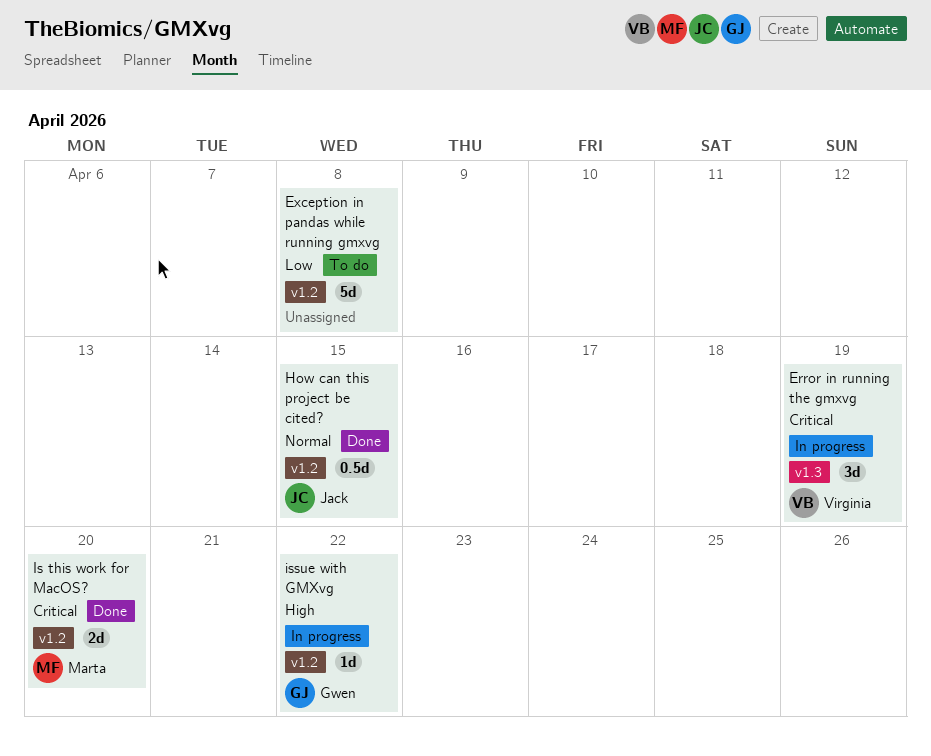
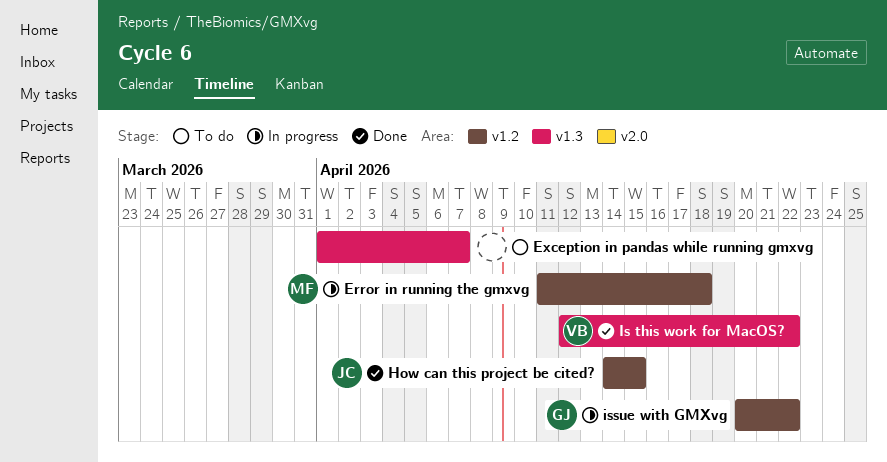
Error in running the gmxvg, owner: Virginia -> Marta
Error in running the gmxvg, label: v1.3 -> v1.2
Error in running the gmxvg, due: Apr 19 -> Apr 18
Exception in pandas while running gmxvg, label: v1.2 -> v1.3
Exception in pandas while running gmxvg, due: Apr 8 -> Apr 7
Is this work for MacOS?, owner: Marta -> Virginia
Is this work for MacOS?, label: v1.2 -> v1.3
Is this work for MacOS?, due: Apr 20 -> Apr 22

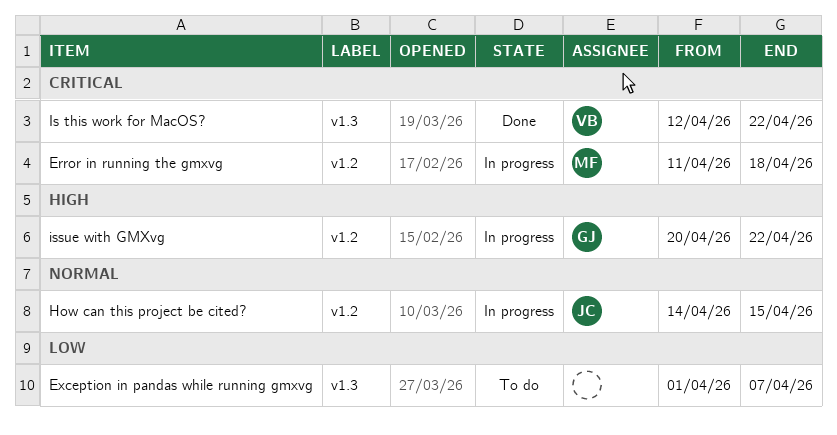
How can this project be cited?, status: Done -> In progress

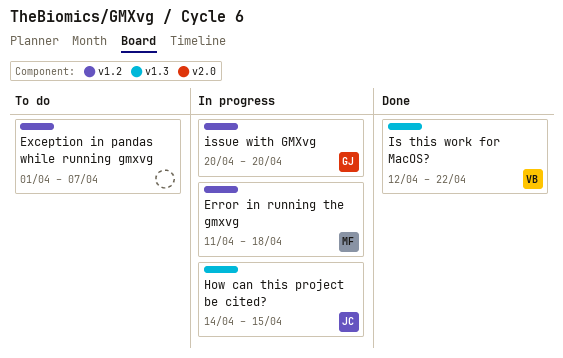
Exception in pandas while running gmxvg, label: v1.3 -> v1.2
How can this project be cited?, label: v1.2 -> v1.3
issue with GMXvg, due: Apr 22 -> Apr 20

